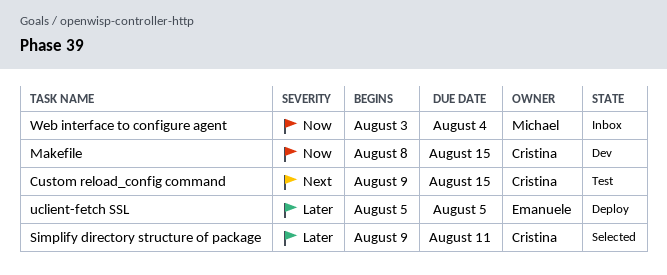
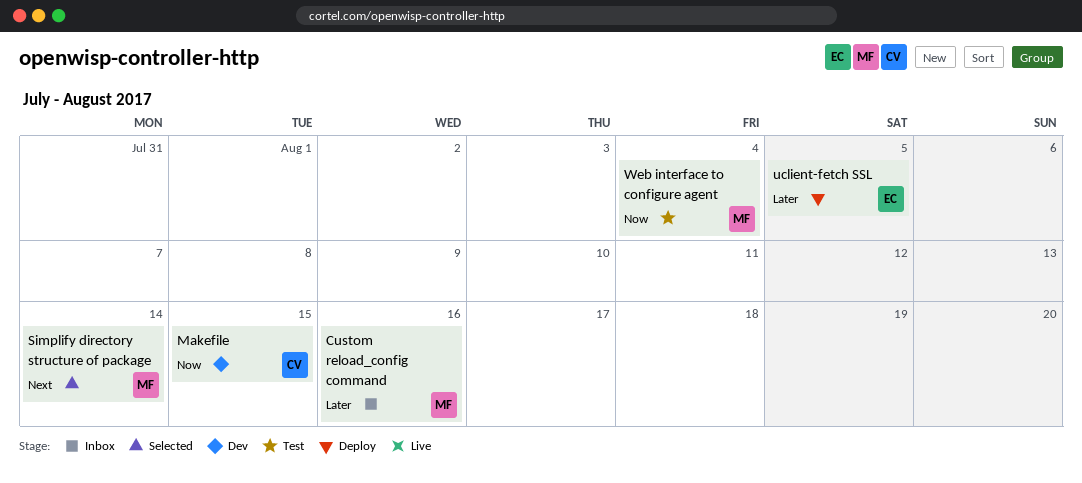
Custom reload_config command, status: Test -> Inbox
Custom reload_config command, owner: Cristina -> Michael
Custom reload_config command, priority: Next -> Later
Custom reload_config command, due: Aug 15 -> Aug 16
Simplify directory structure of package, owner: Cristina -> Michael
Simplify directory structure of package, priority: Later -> Next
Simplify directory structure of package, due: Aug 11 -> Aug 14
Web interface to configure agent, status: Inbox -> Test

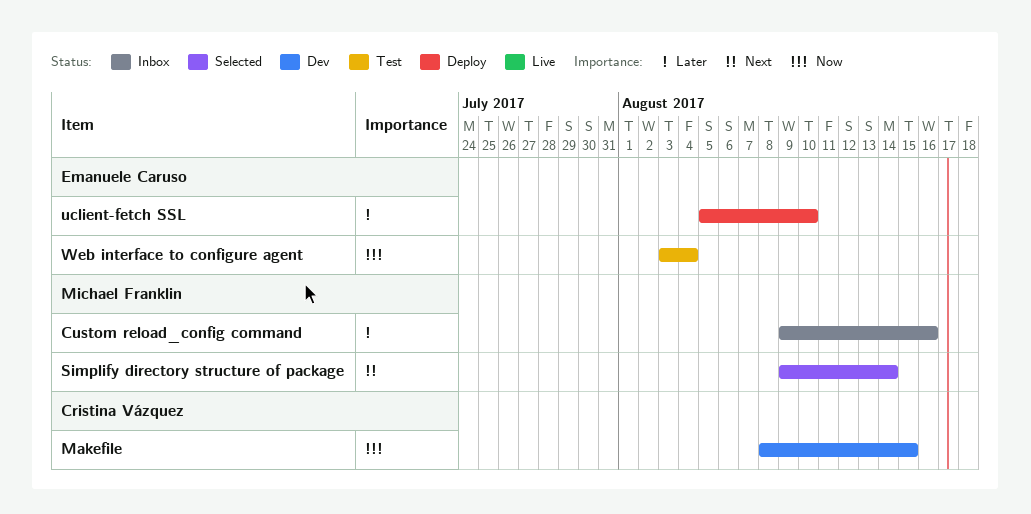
uclient-fetch SSL, due: Aug 5 -> Aug 10
Web interface to configure agent, owner: Michael Franklin -> Emanuele Caruso

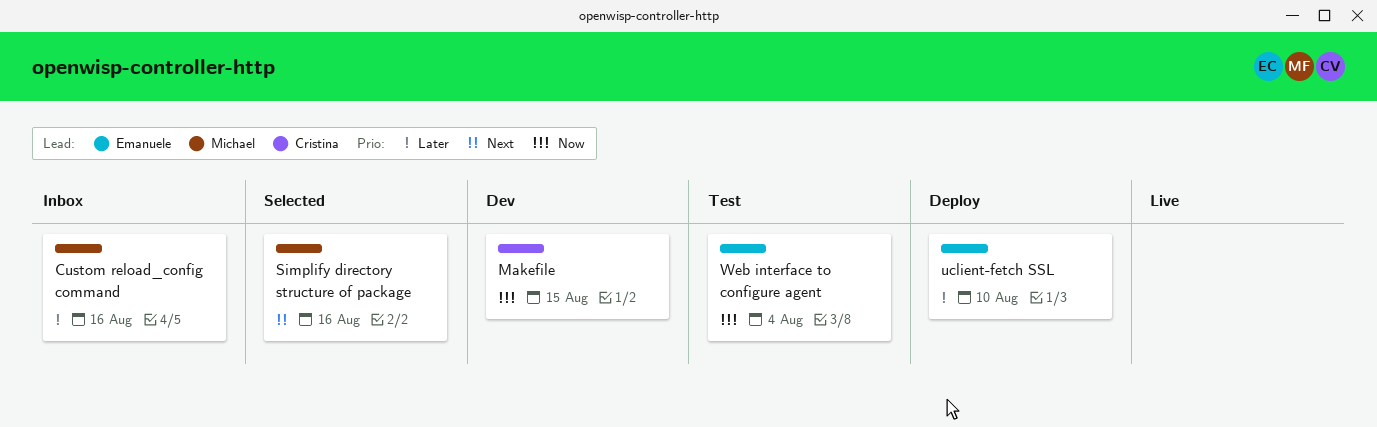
Simplify directory structure of package, due: Aug 14 -> Aug 16

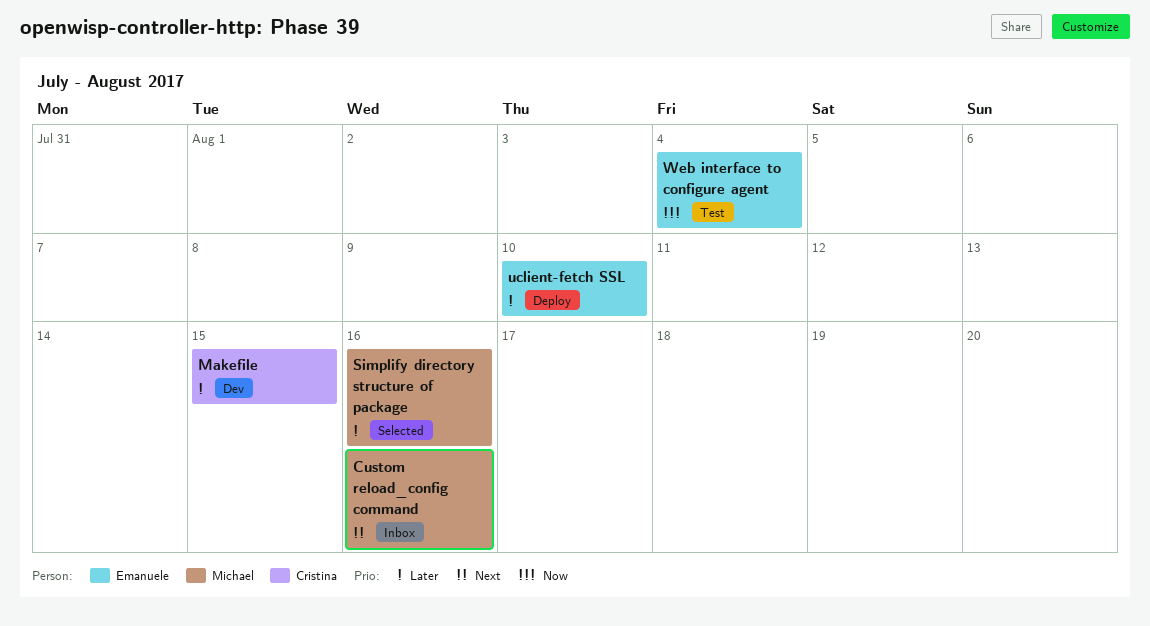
Custom reload_config command, priority: Later -> Next
Makefile, priority: Now -> Later
Simplify directory structure of package, priority: Next -> Later

